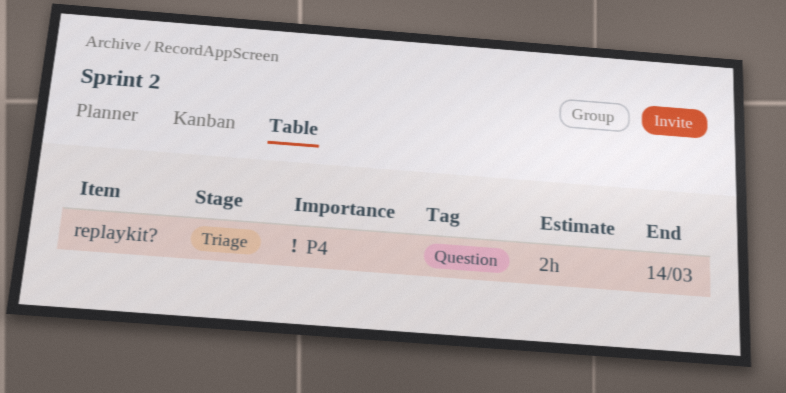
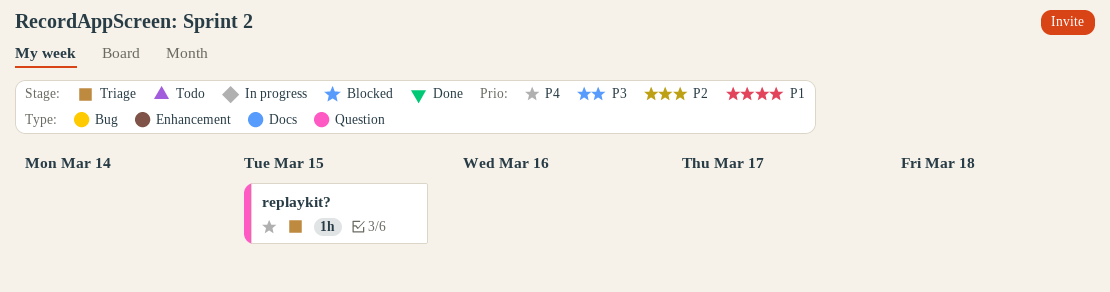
replaykit?, estimate: 2h -> 1h
replaykit?, due: Mar 14 -> Mar 15

